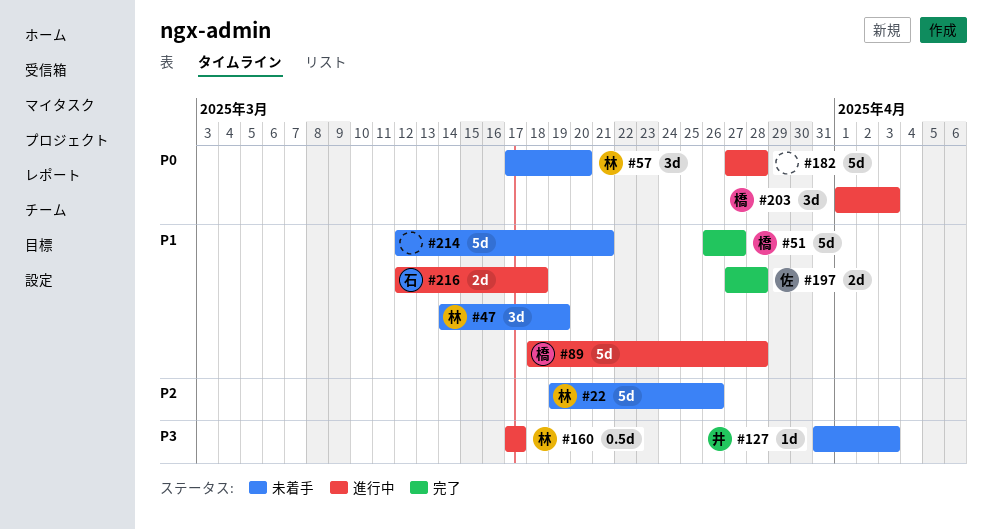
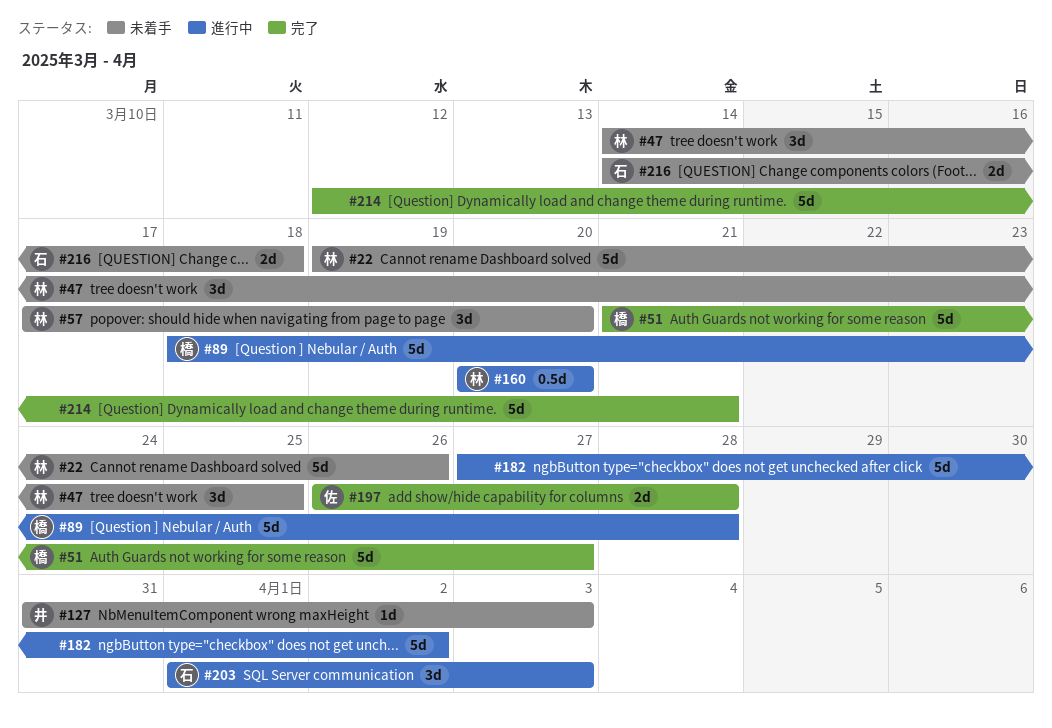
#47, due: Mar 19 -> Mar 25
#51, start: Mar 26 -> Mar 21
#160, start: Mar 17 -> Mar 20
#160, due: Mar 17 -> Mar 20
#182, due: Mar 28 -> Apr 2
#197, start: Mar 27 -> Mar 26
#203, owner: 橋 -> 石
#214, status: 未着手 -> 完了
#216, status: 進行中 -> 未着手
#216, start: Mar 12 -> Mar 14

